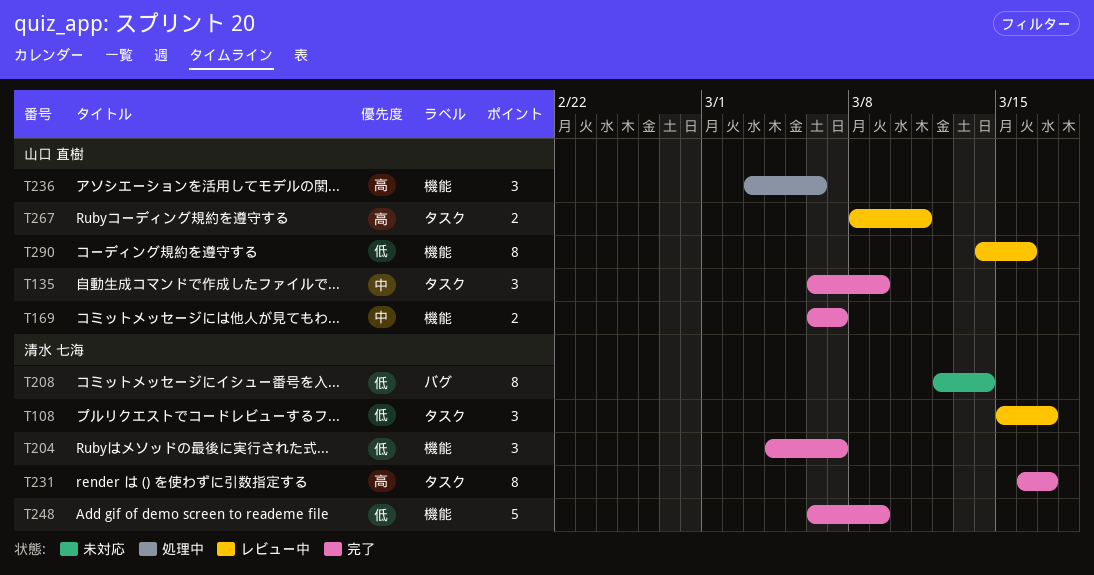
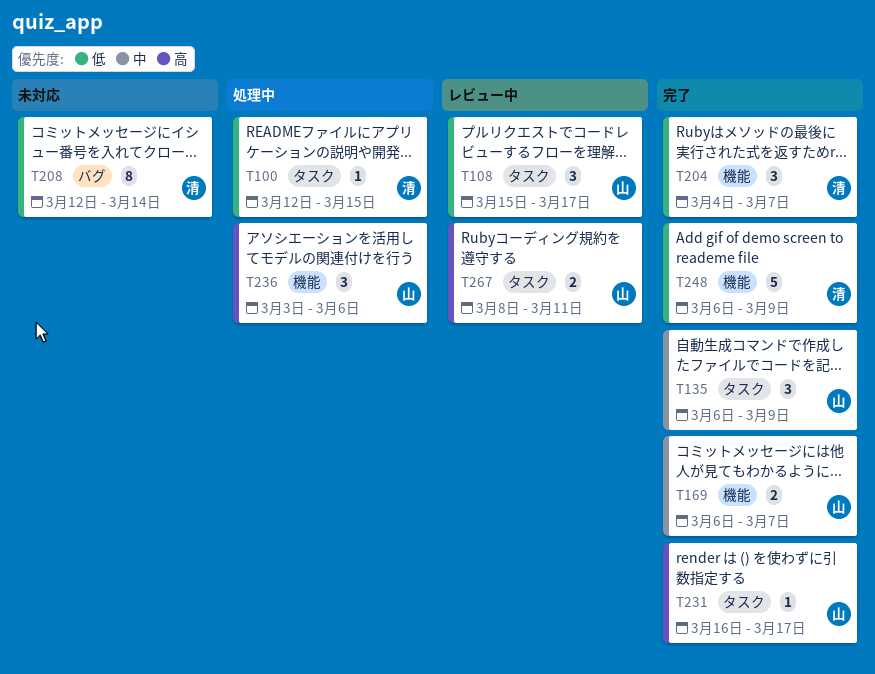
T100: none -> present
T108, owner: 清水 七海 -> 山口 直樹
T231, owner: 清水 七海 -> 山口 直樹
T231, estimate: 8 -> 1
T290: present -> none

